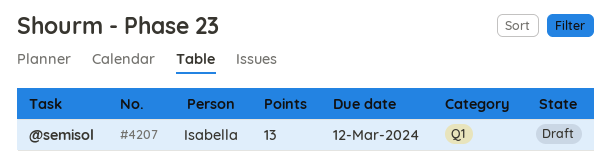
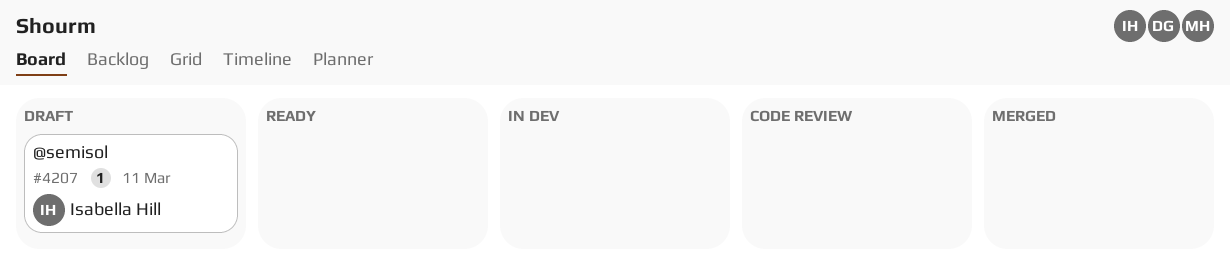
#4207, estimate: 13 -> 1
#4207, due: Mar 12 -> Mar 11

